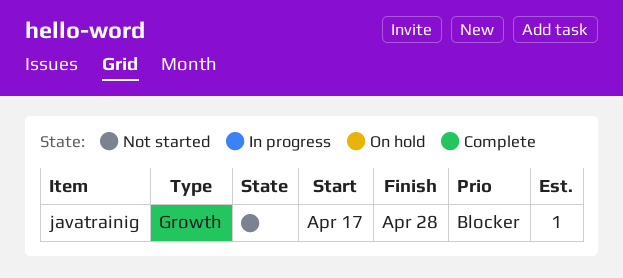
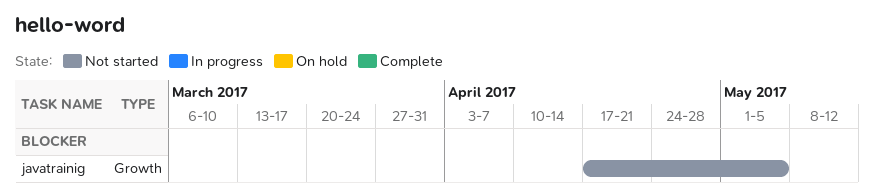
javatrainig, due: Apr 28 -> May 5

